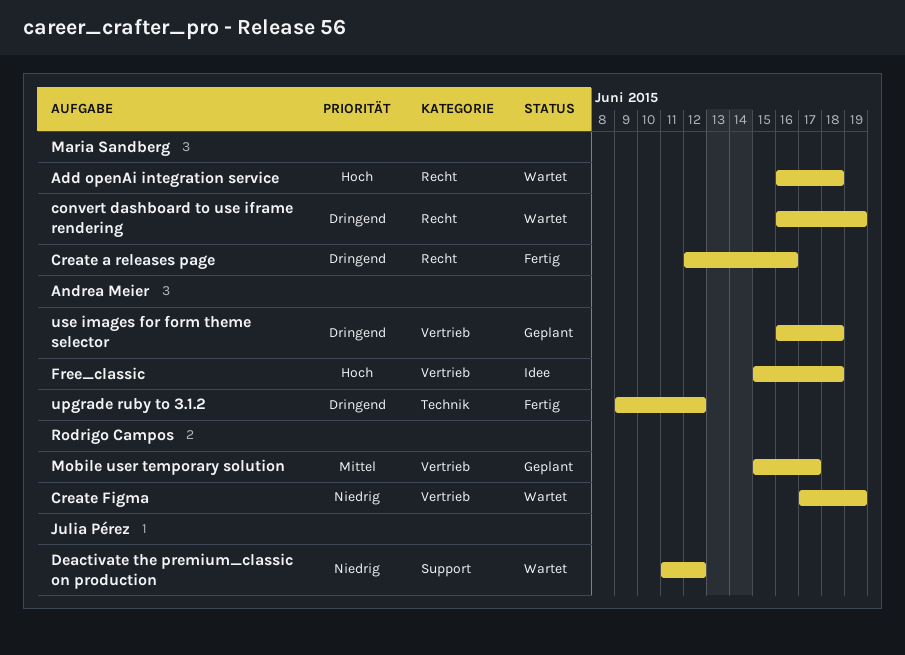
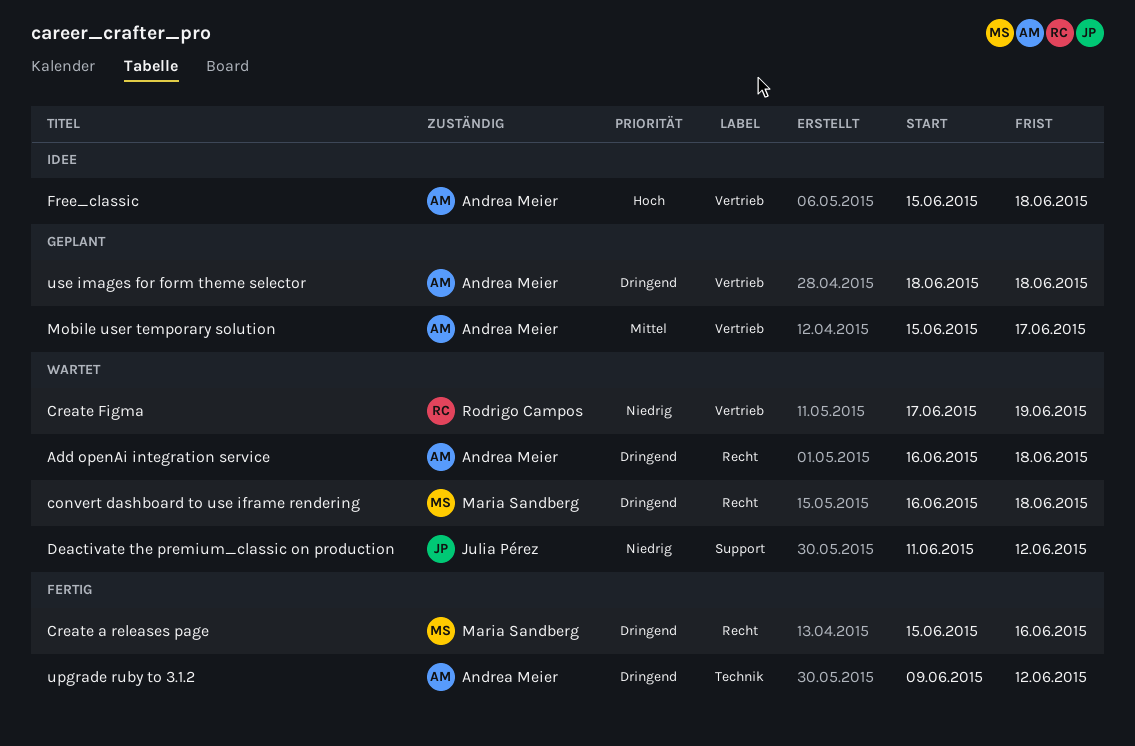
Add openAi integration service, owner: Maria Sandberg -> Andrea Meier
Add openAi integration service, priority: Hoch -> Dringend
convert dashboard to use iframe rendering, due: Jun 19 -> Jun 18
Create a releases page, start: Jun 12 -> Jun 15
Mobile user temporary solution, owner: Rodrigo Campos -> Andrea Meier
use images for form theme selector, start: Jun 16 -> Jun 18

